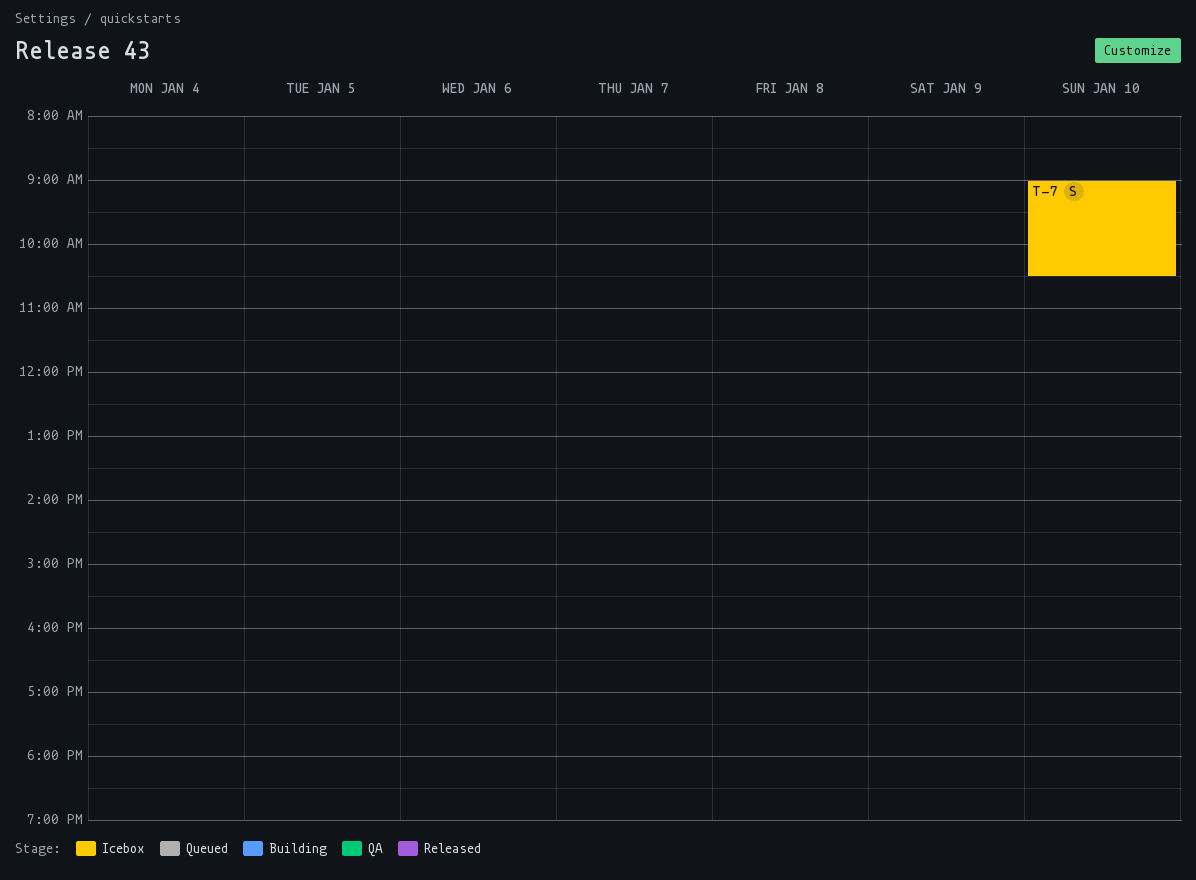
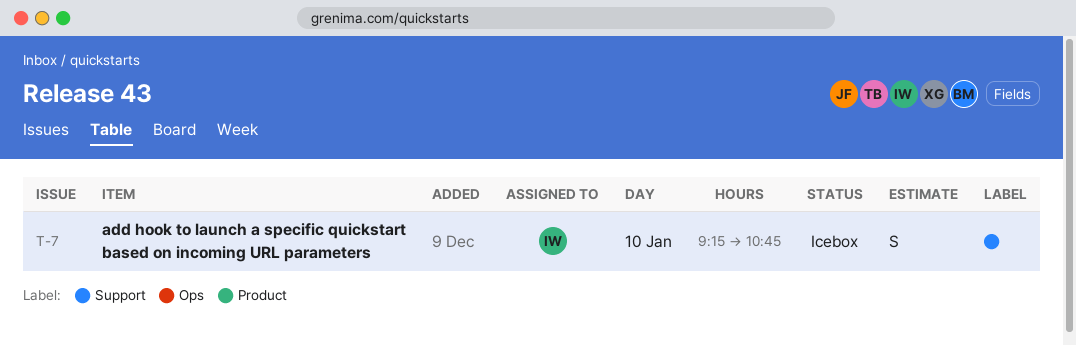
T-7, begins: 09:00 -> 09:15
T-7, ends: 10:30 -> 10:45

